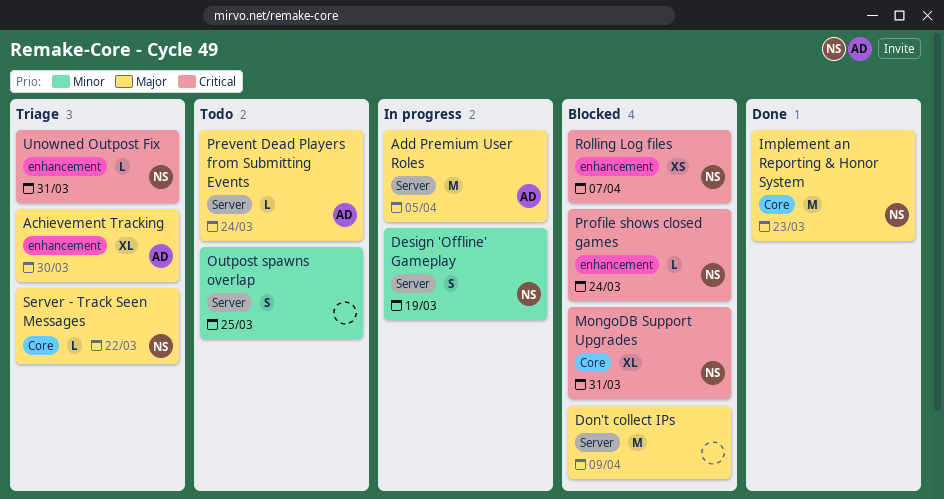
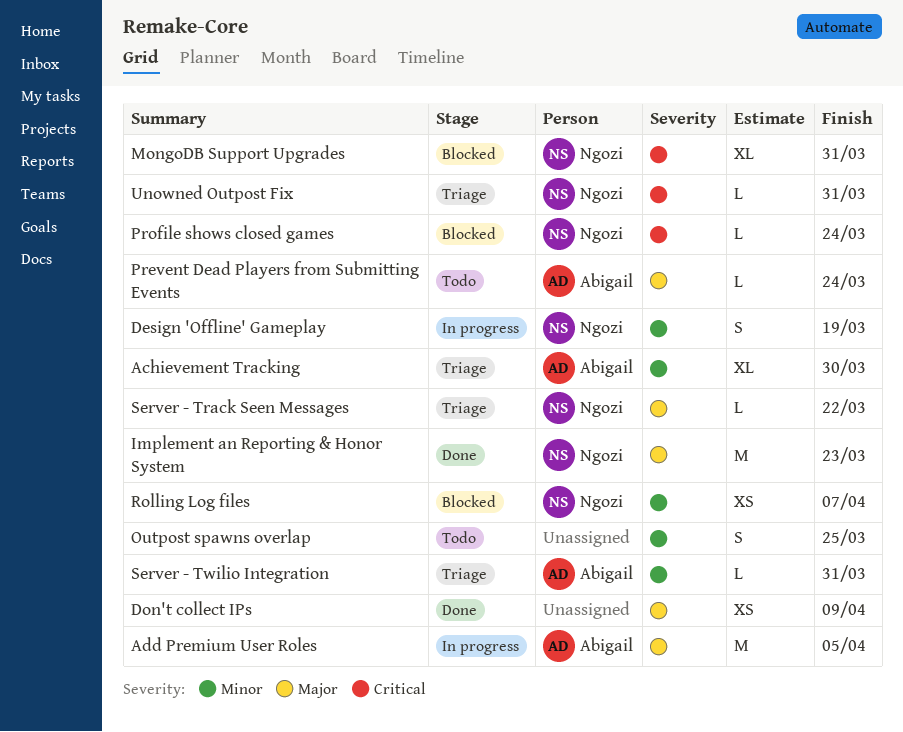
Achievement Tracking, priority: Major -> Minor
Don't collect IPs, status: Blocked -> Done
Don't collect IPs, estimate: M -> XS
Rolling Log files, priority: Critical -> Minor
Server - Twilio Integration: none -> present

